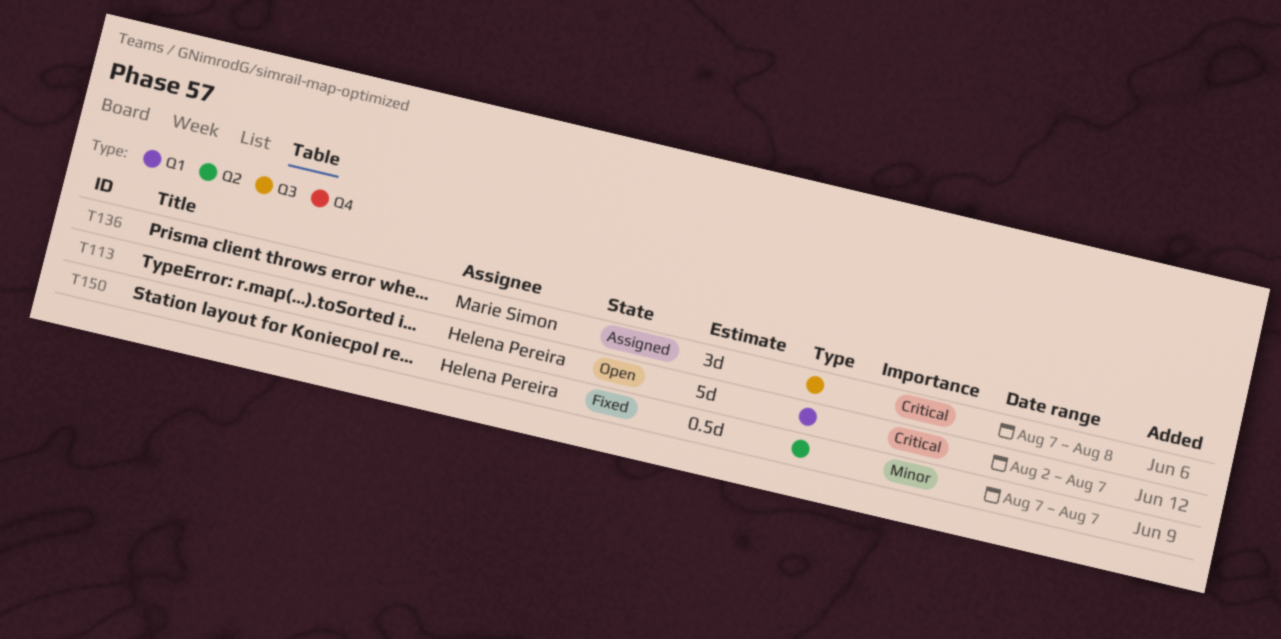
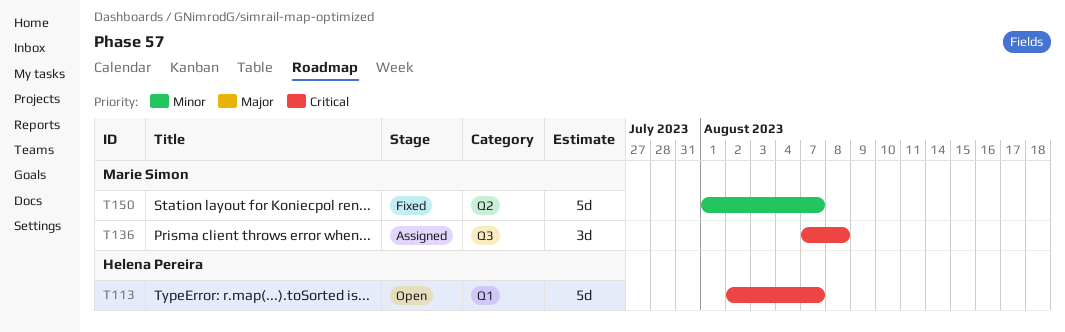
T150, owner: Helena Pereira -> Marie Simon
T150, estimate: 0.5d -> 5d
T150, start: Aug 7 -> Aug 1

